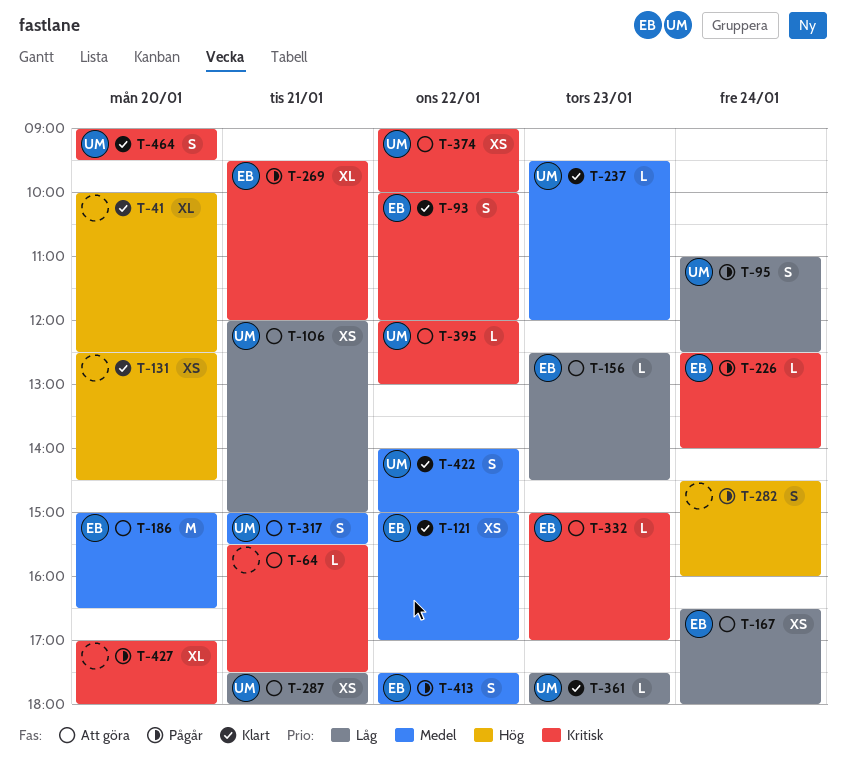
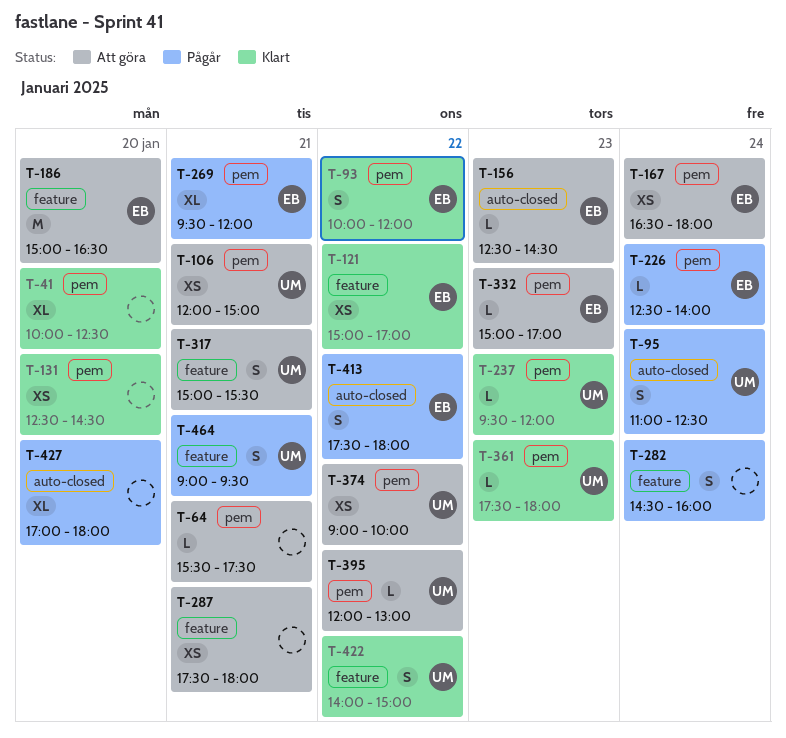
T-287, owner: UM -> none
T-464, status: Klart -> Pågår
T-464, day: Jan 20 -> Jan 21

